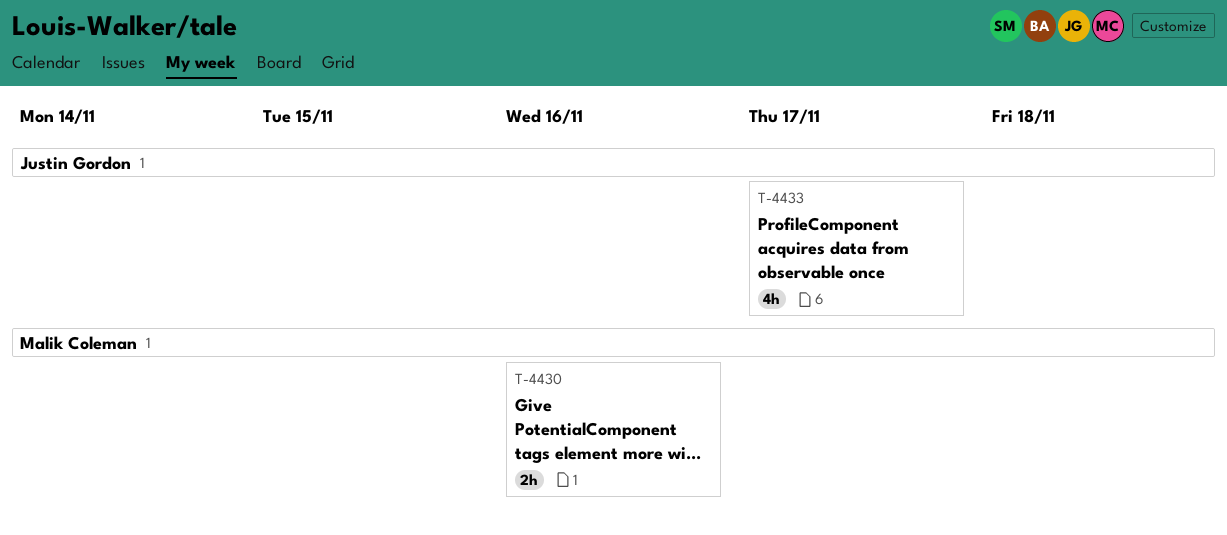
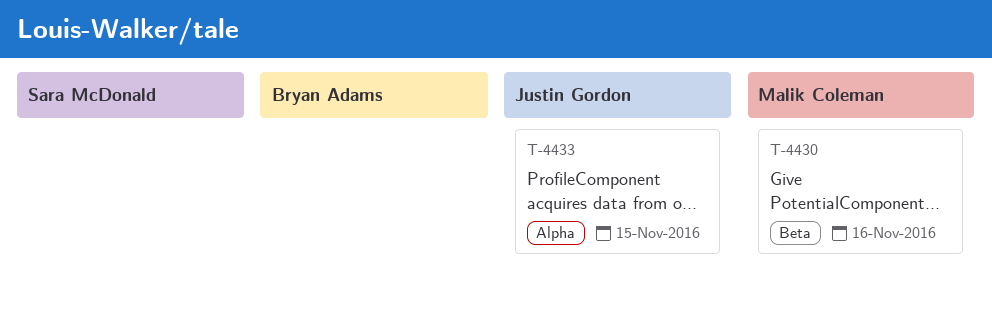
T-4433, due: Nov 17 -> Nov 15

